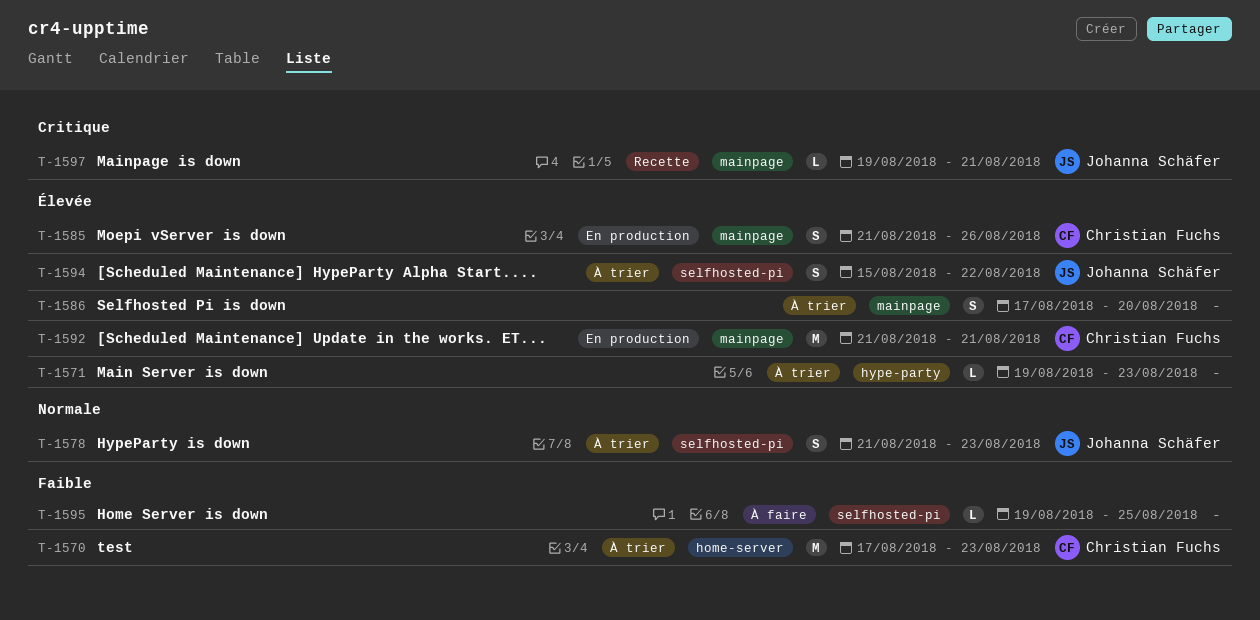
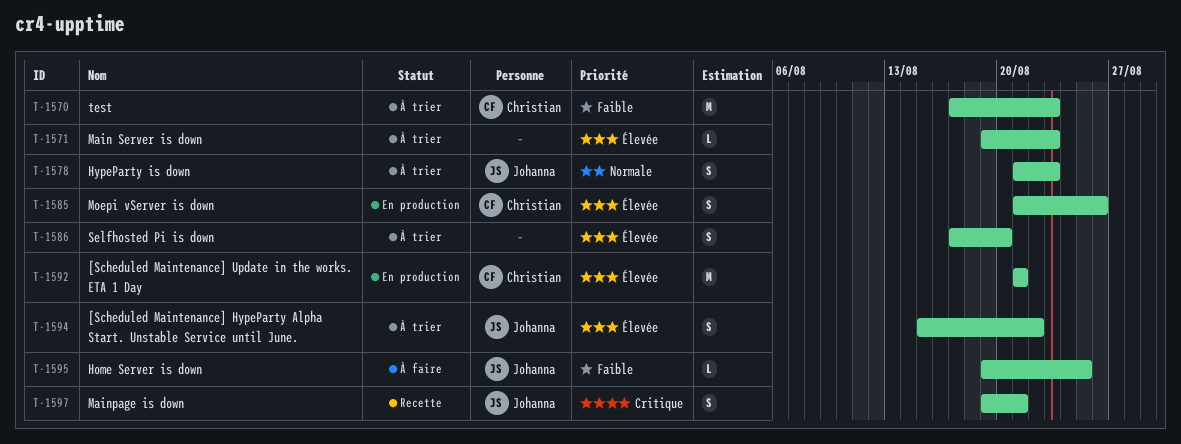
T-1595, owner: none -> Johanna Schäfer
T-1597, estimate: L -> S

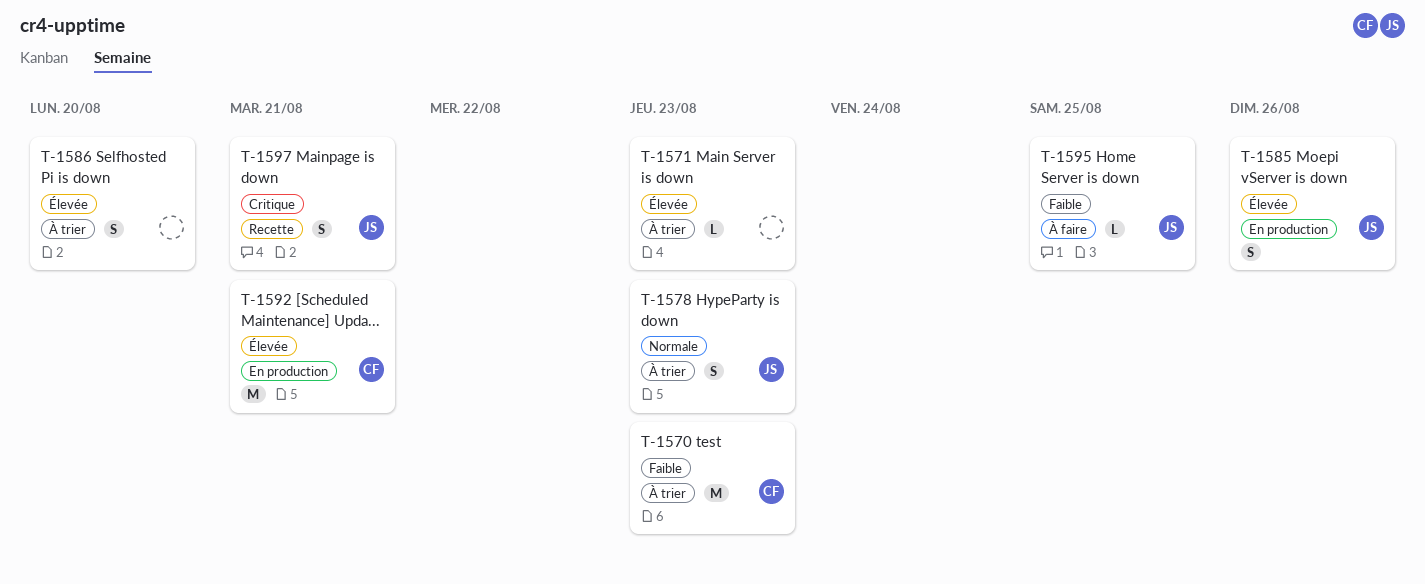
T-1585, owner: Christian -> Johanna
T-1594: present -> none

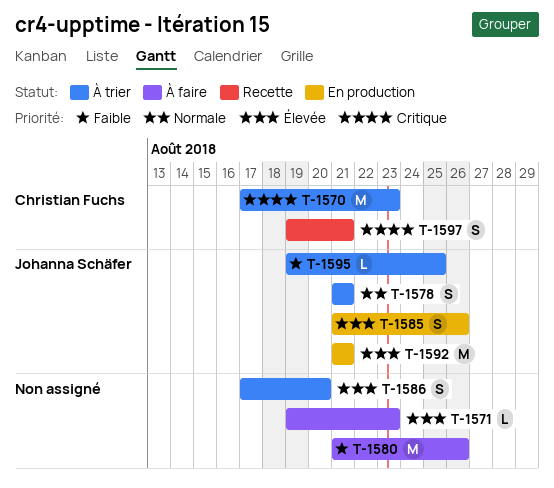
T-1570, priority: Faible -> Critique
T-1571, status: À trier -> À faire
T-1578, due: Aug 23 -> Aug 21
T-1580: none -> present
T-1592, owner: Christian Fuchs -> Johanna Schäfer
T-1595, status: À faire -> À trier
T-1597, owner: Johanna Schäfer -> Christian Fuchs

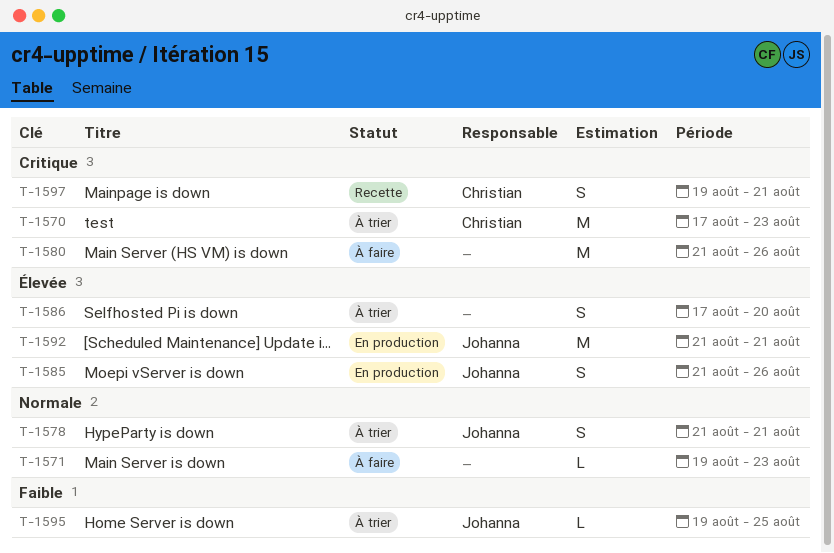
T-1571, priority: Élevée -> Normale
T-1580, priority: Faible -> Critique

